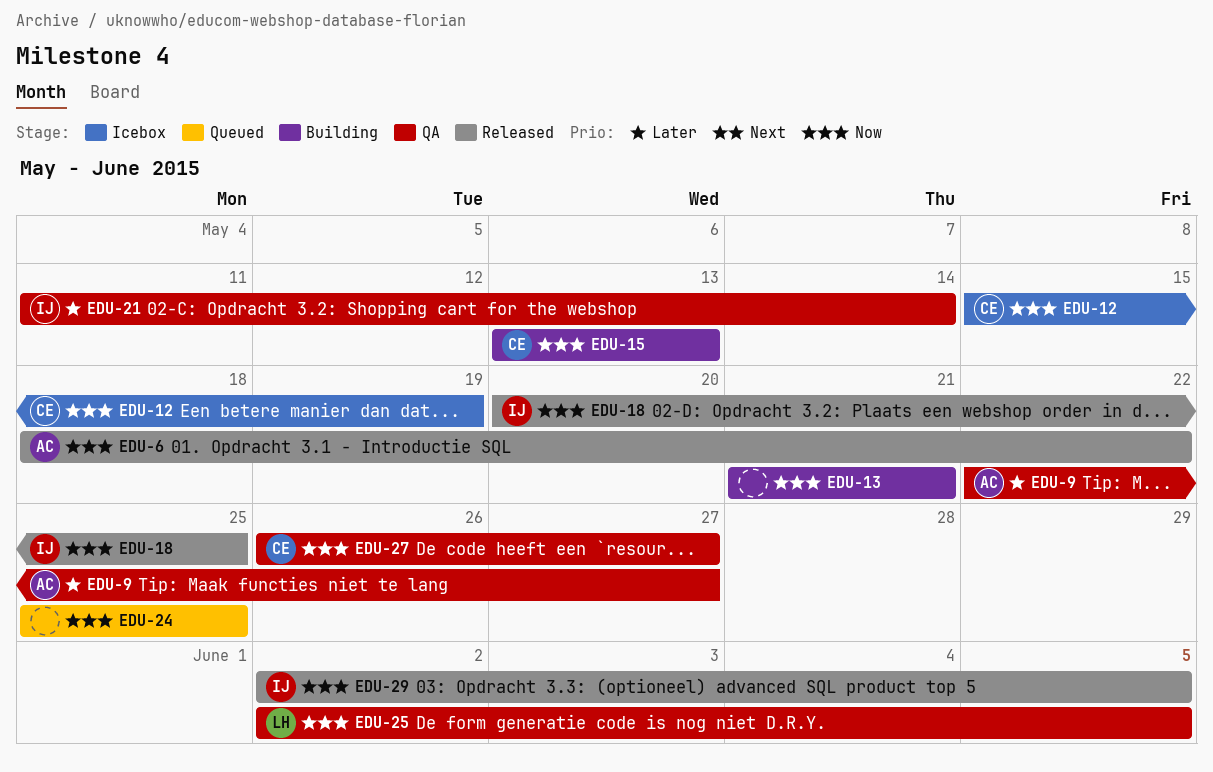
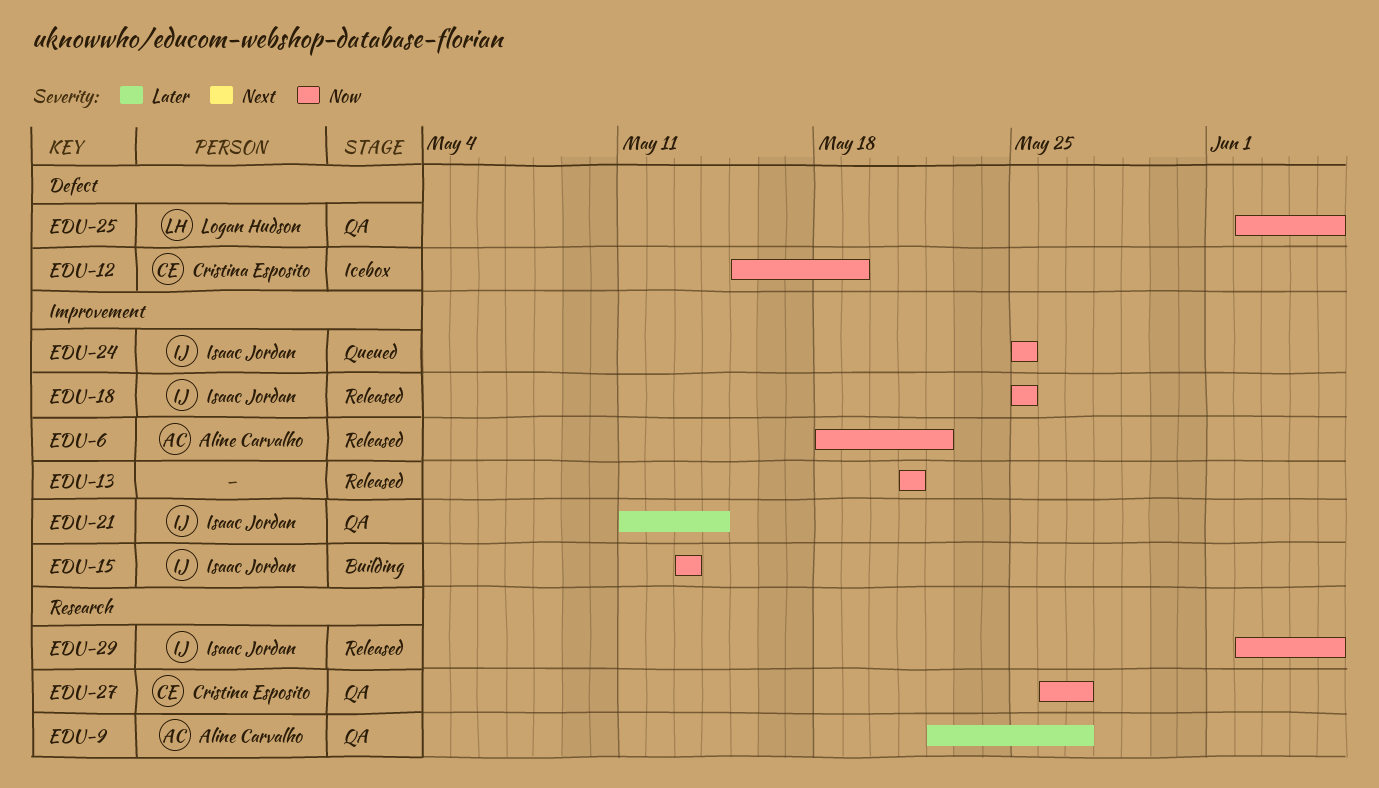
EDU-13, status: Building -> Released
EDU-15, owner: Cristina Esposito -> Isaac Jordan
EDU-18, start: May 20 -> May 25
EDU-24, owner: none -> Isaac Jordan

